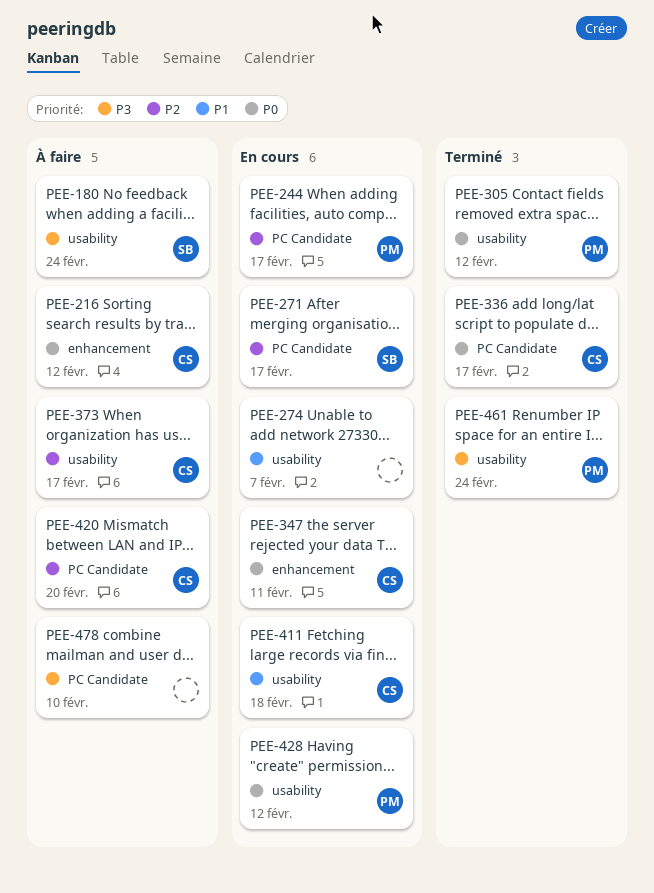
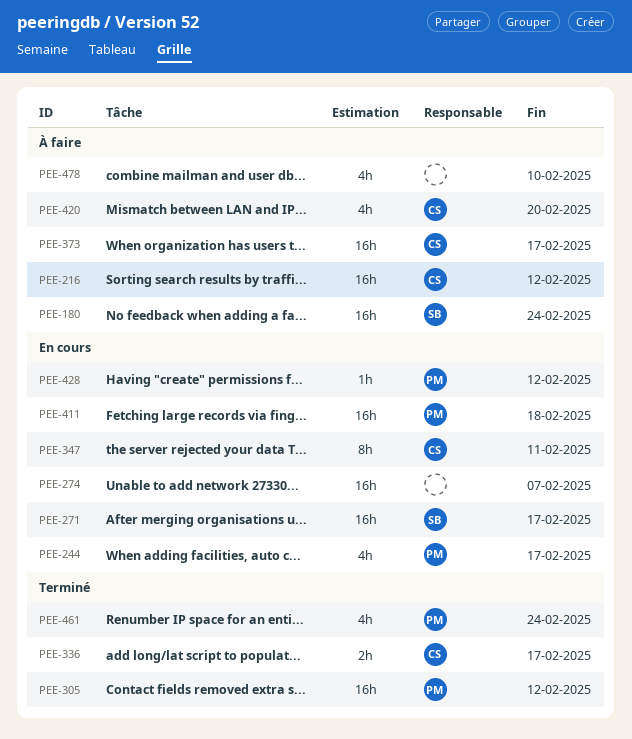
PEE-411, owner: CS -> PM

